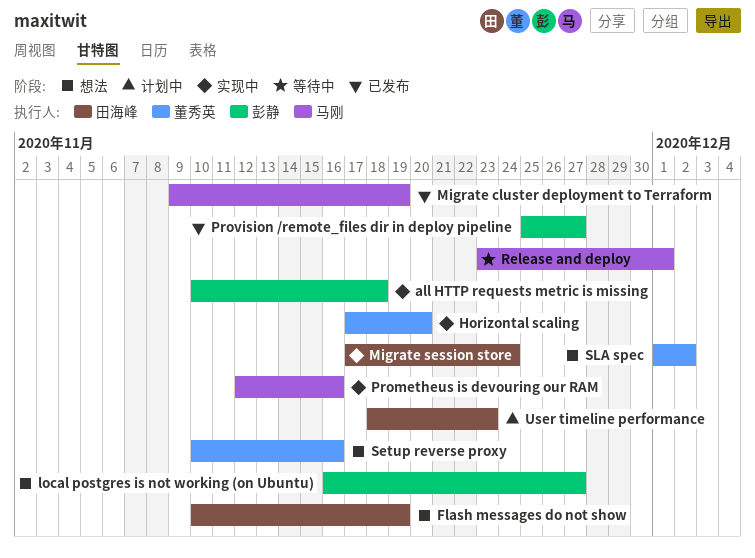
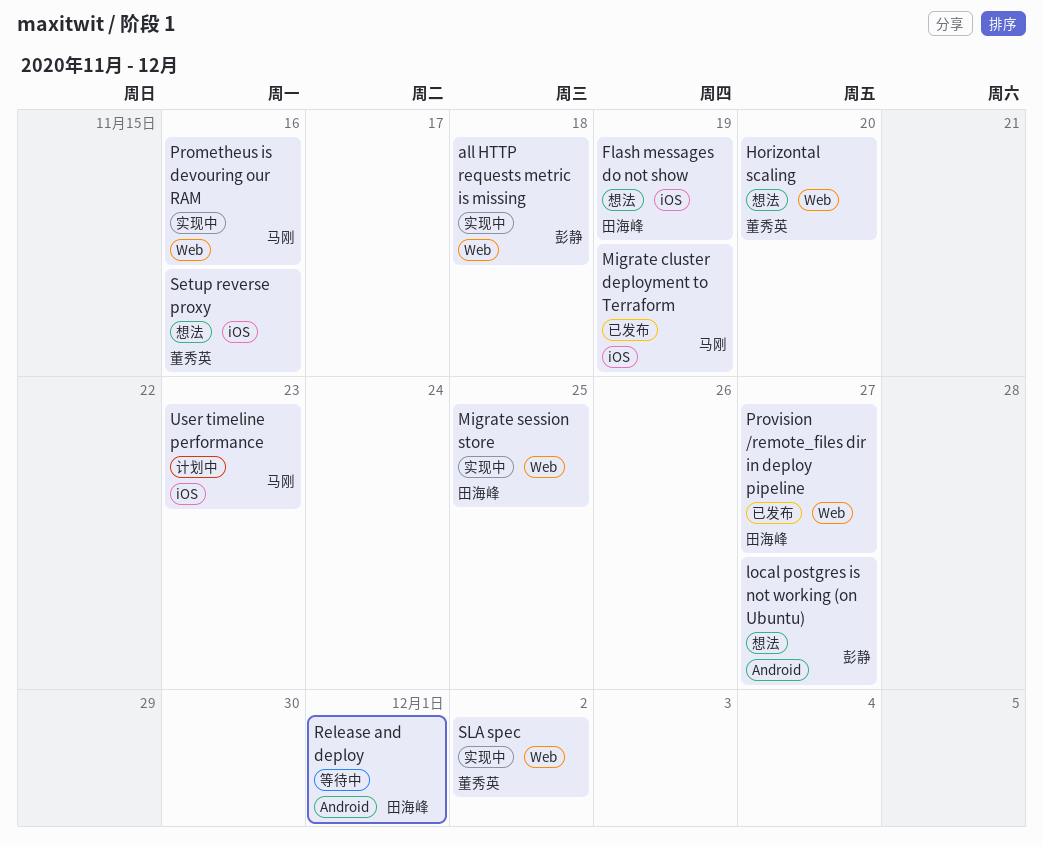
Horizontal scaling, status: 实现中 -> 想法
Migrate session store, due: Nov 24 -> Nov 25
Provision /remote_files dir in deploy pipeline, owner: 彭静 -> 田海峰
Release and deploy, owner: 马刚 -> 田海峰
SLA spec, status: 想法 -> 实现中
User timeline performance, owner: 田海峰 -> 马刚

